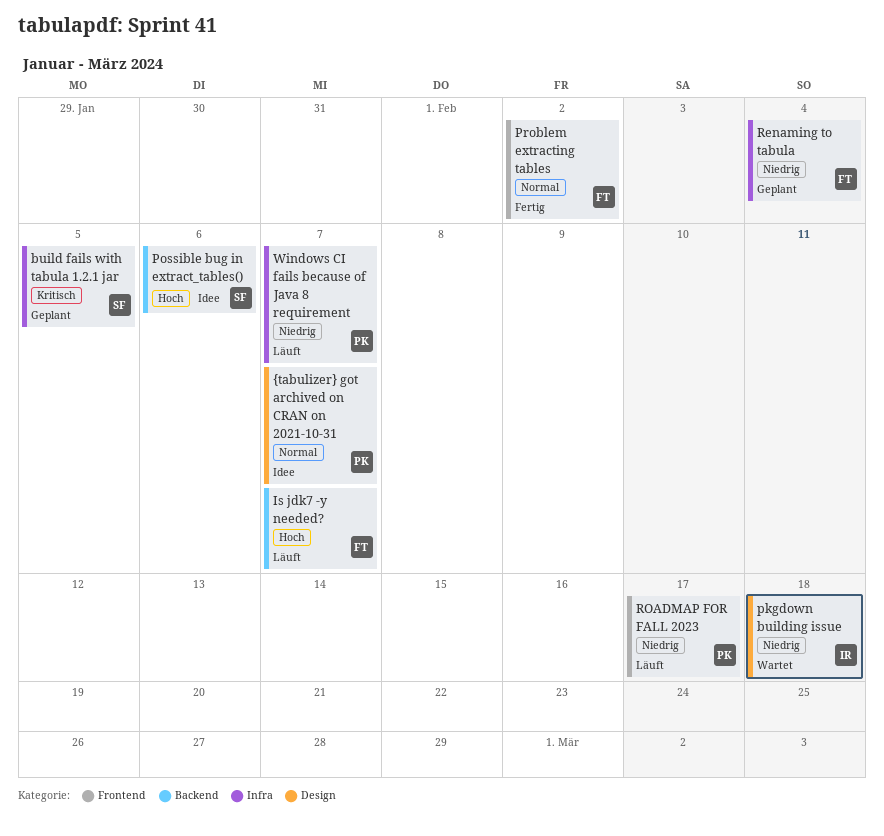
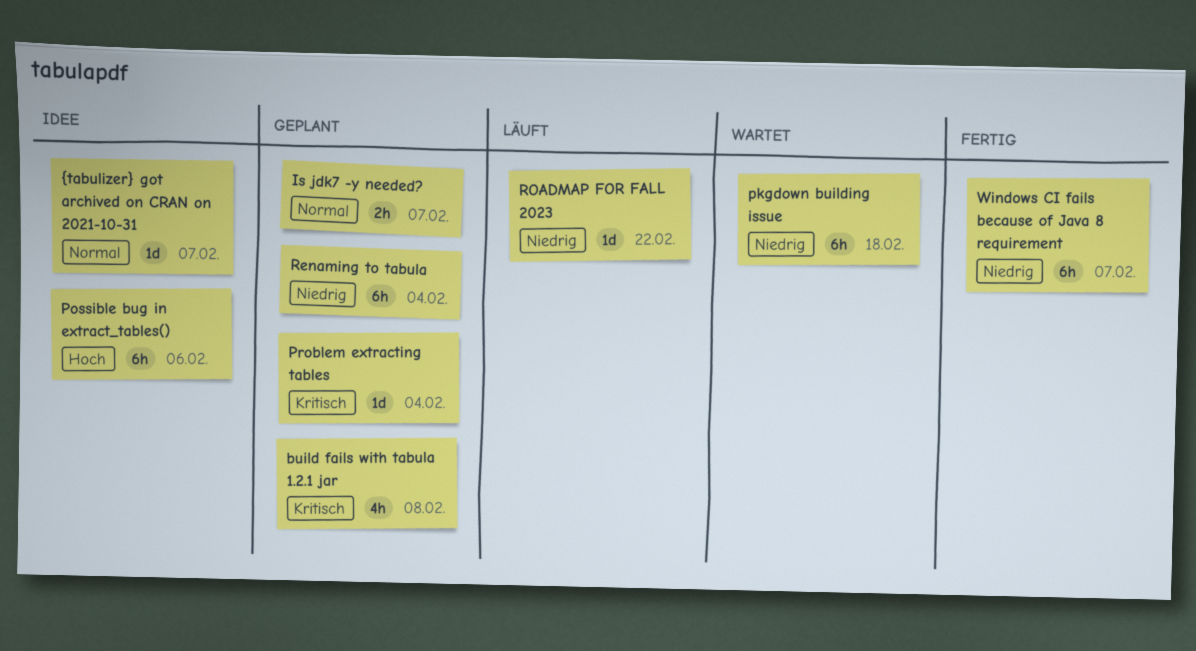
build fails with tabula 1.2.1 jar, due: Feb 5 -> Feb 8
Is jdk7 -y needed?, status: Läuft -> Geplant
Is jdk7 -y needed?, priority: Hoch -> Normal
Problem extracting tables, status: Fertig -> Geplant
Problem extracting tables, priority: Normal -> Kritisch
Problem extracting tables, due: Feb 2 -> Feb 4
ROADMAP FOR FALL 2023, due: Feb 17 -> Feb 22
Windows CI fails because of Java 8 requirement, status: Läuft -> Fertig

